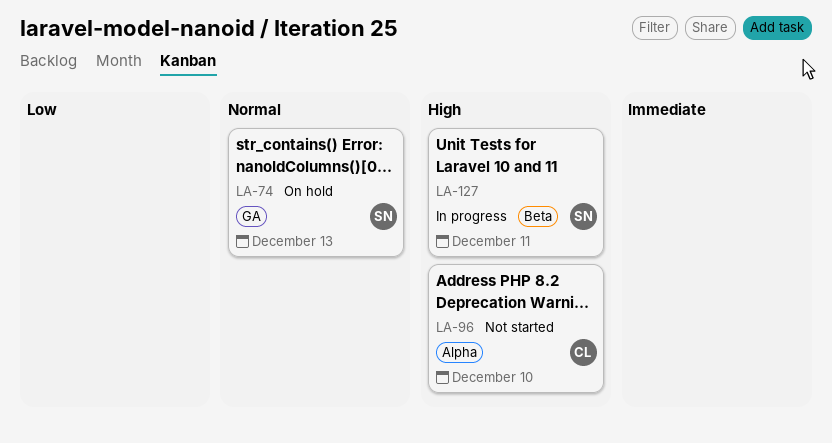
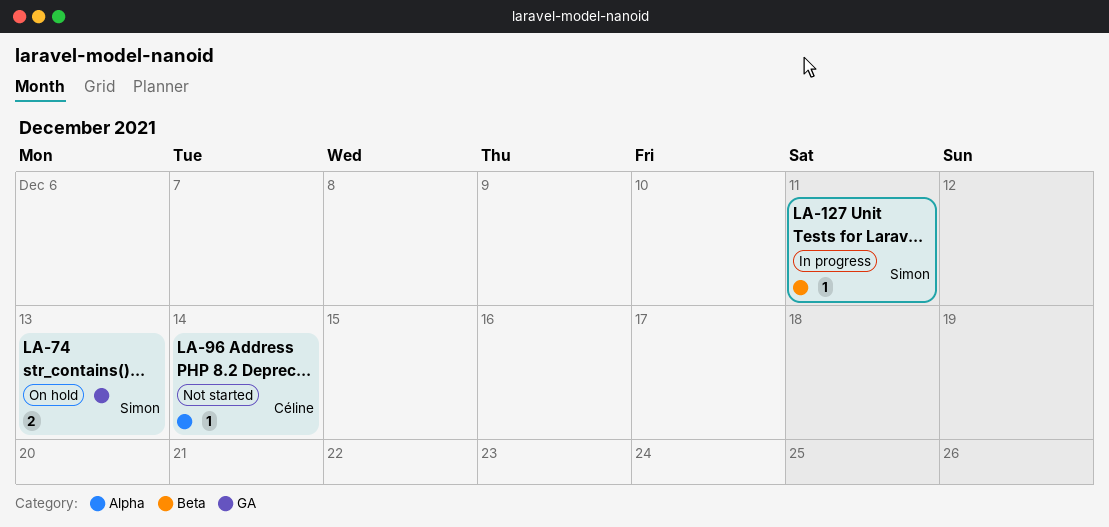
LA-96, due: Dec 10 -> Dec 14

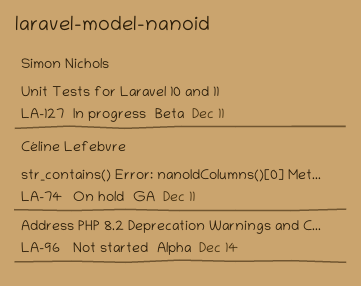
LA-74, owner: Simon Nichols -> Céline Lefebvre
LA-74, due: Dec 13 -> Dec 11

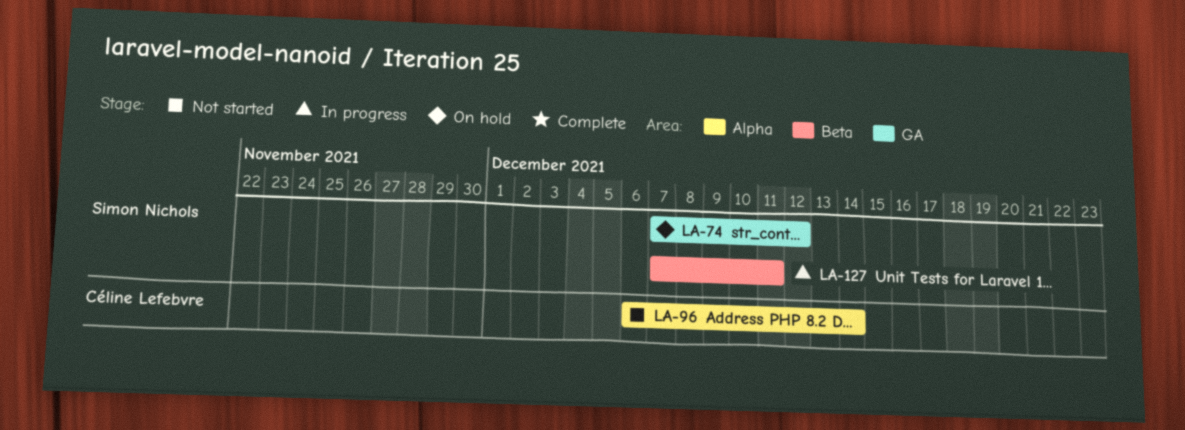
LA-74, owner: Céline Lefebvre -> Simon Nichols
LA-74, due: Dec 11 -> Dec 12

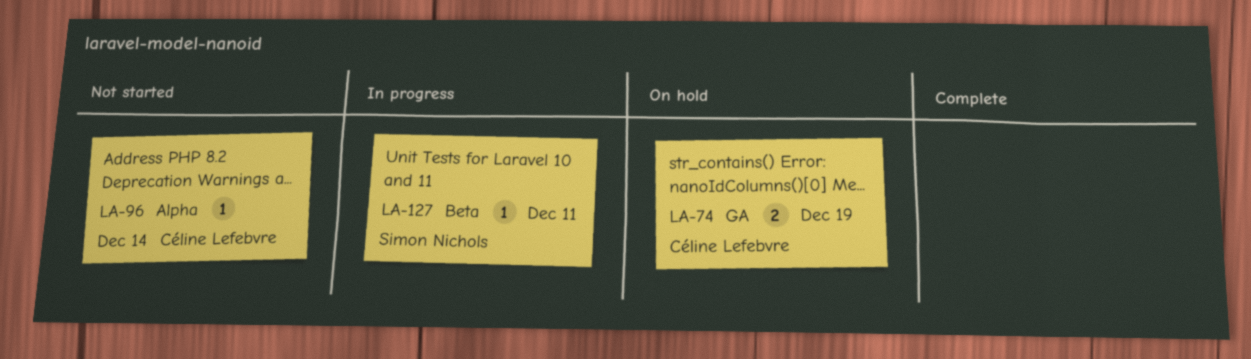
LA-74, owner: Simon Nichols -> Céline Lefebvre
LA-74, due: Dec 12 -> Dec 19

